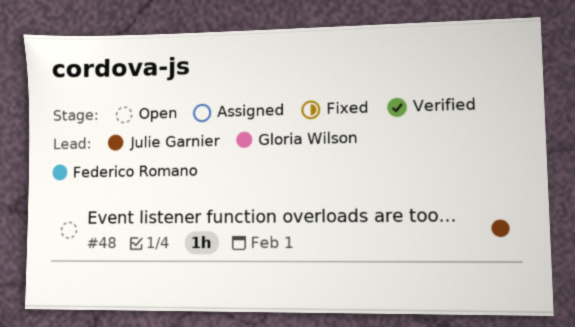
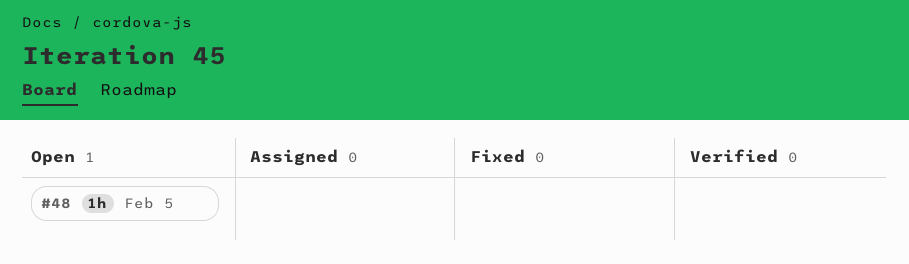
#48, due: Feb 1 -> Feb 5

